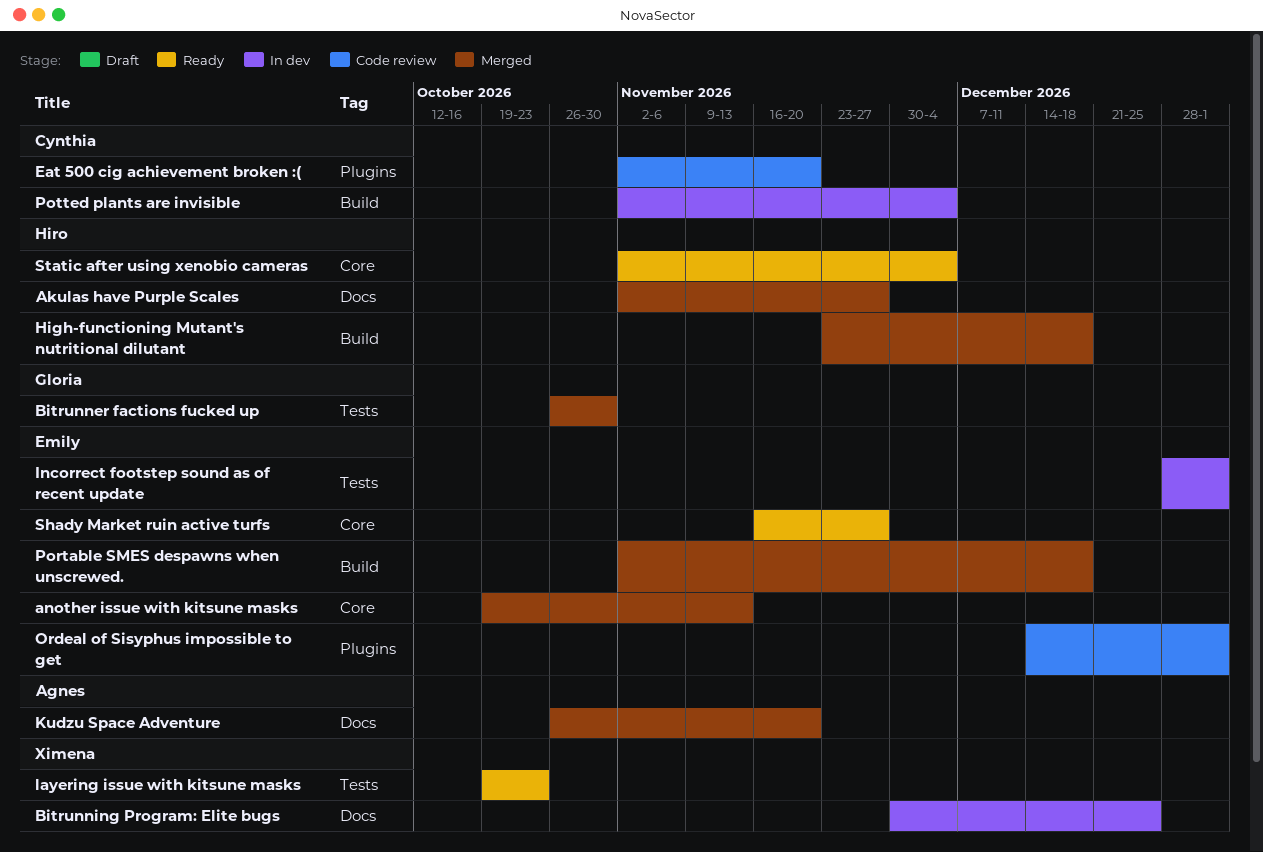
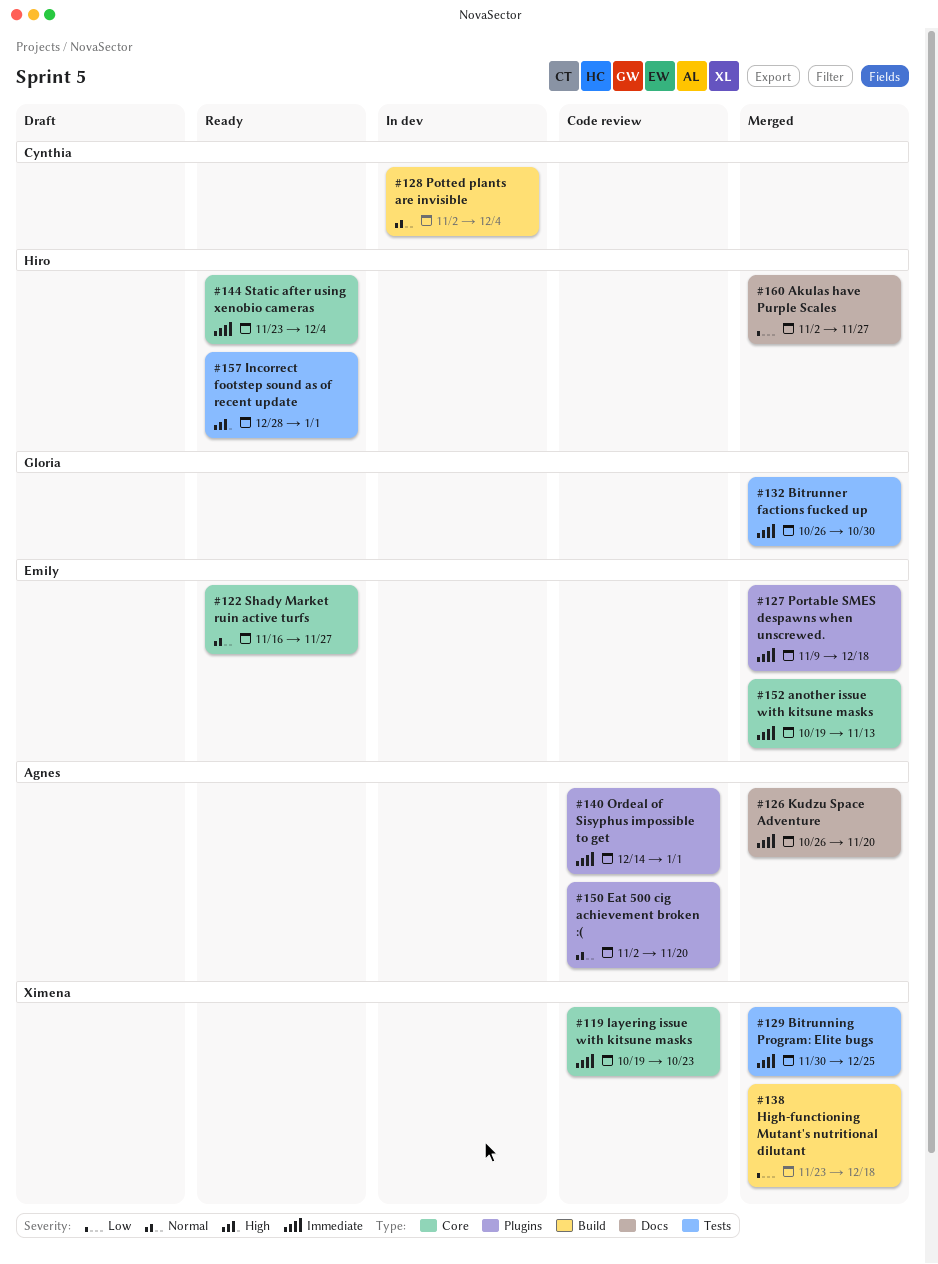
Bitrunning Program: Elite bugs, status: In dev -> Merged
Bitrunning Program: Elite bugs, label: Docs -> Tests
Eat 500 cig achievement broken :(, owner: Cynthia -> Agnes
High-functioning Mutant's nutritional dilutant, owner: Hiro -> Ximena
Incorrect footstep sound as of recent update, status: In dev -> Ready
Incorrect footstep sound as of recent update, owner: Emily -> Hiro
layering issue with kitsune masks, status: Ready -> Code review
layering issue with kitsune masks, label: Tests -> Core
Ordeal of Sisyphus impossible to get, owner: Emily -> Agnes
Portable SMES despawns when unscrewed., label: Build -> Plugins
Portable SMES despawns when unscrewed., start: Nov 2 -> Nov 9
Static after using xenobio cameras, start: Nov 2 -> Nov 23

